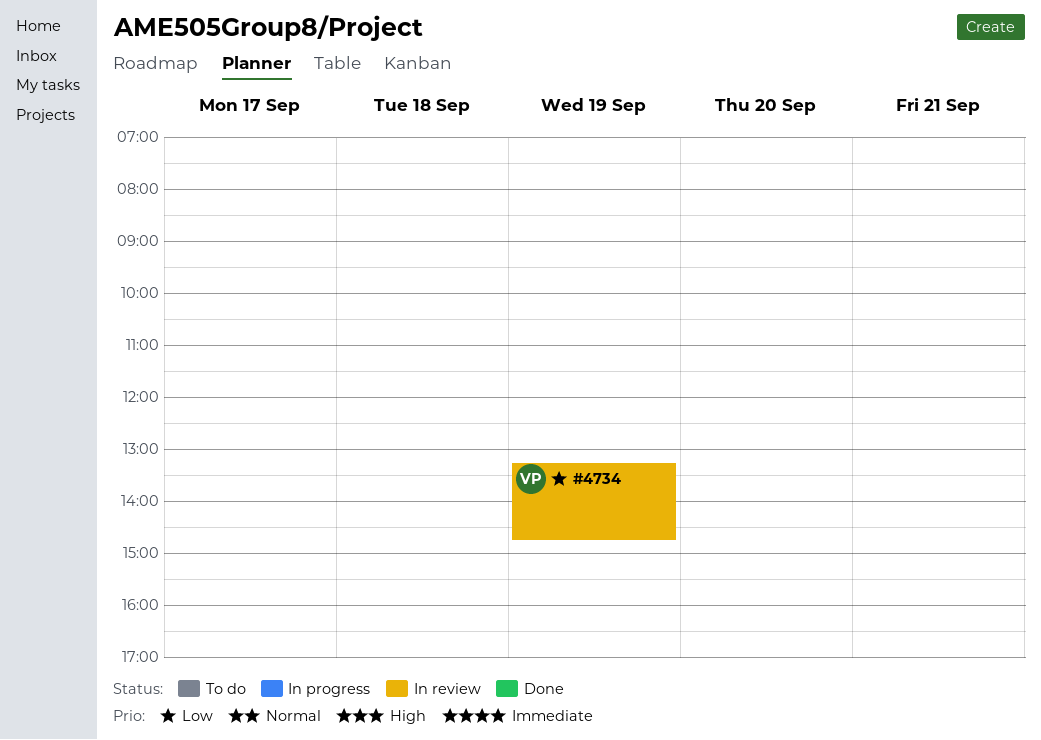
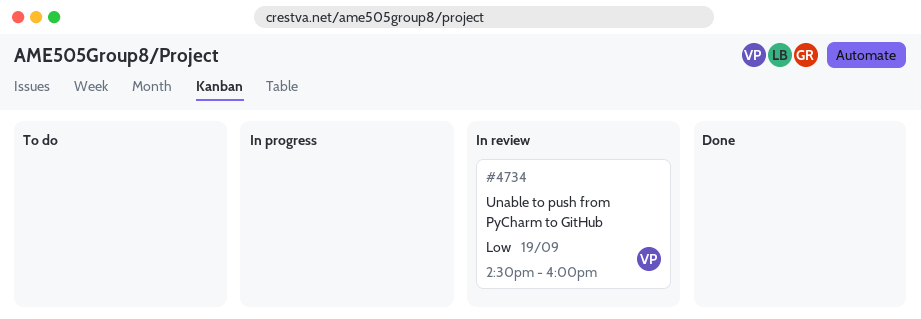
#4734, begins: 13:15 -> 14:30
#4734, ends: 14:45 -> 16:00

